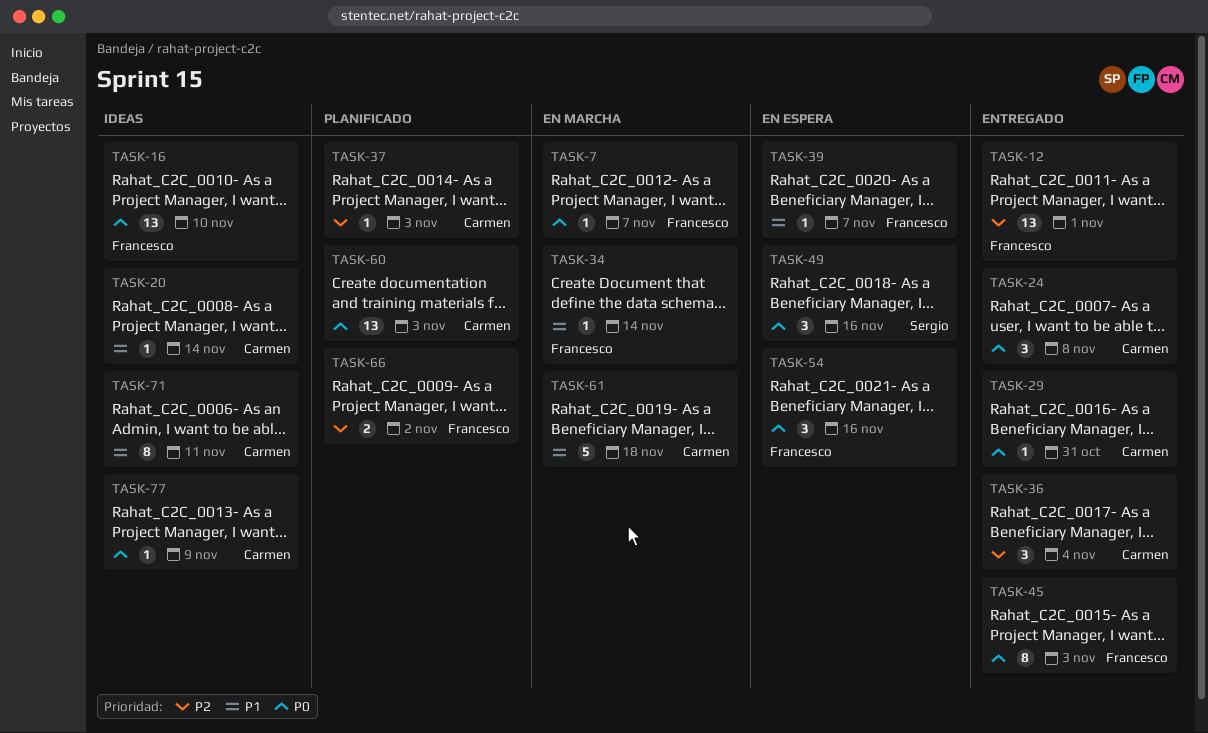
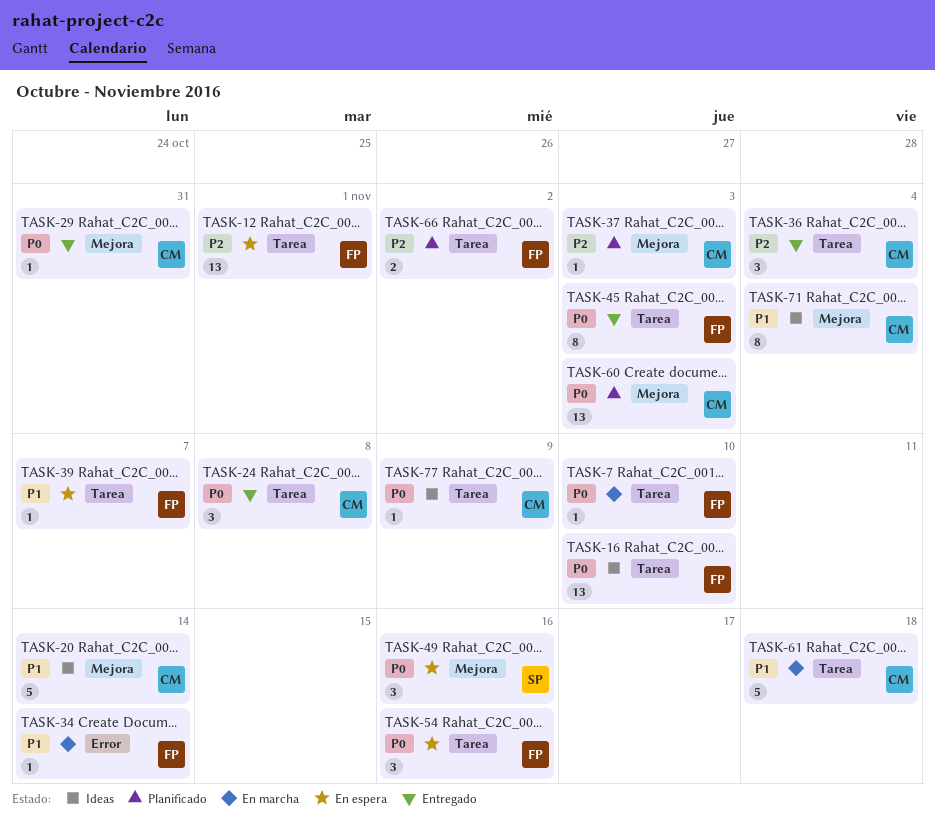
TASK-7, due: Nov 7 -> Nov 10
TASK-12, status: Entregado -> En espera
TASK-20, estimate: 1 -> 5
TASK-71, due: Nov 11 -> Nov 4

